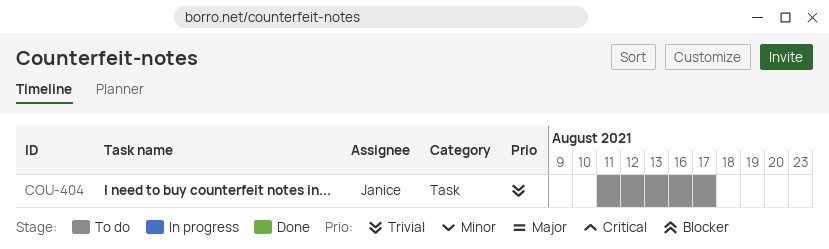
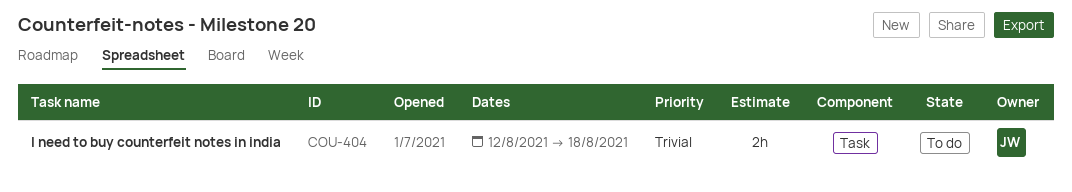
COU-404, start: Aug 11 -> Aug 12
COU-404, due: Aug 17 -> Aug 18

